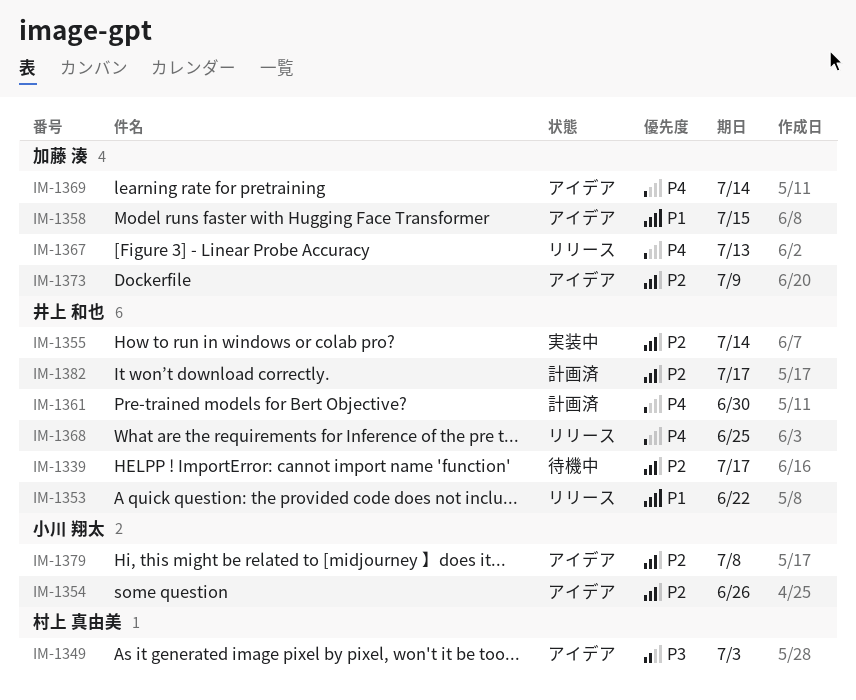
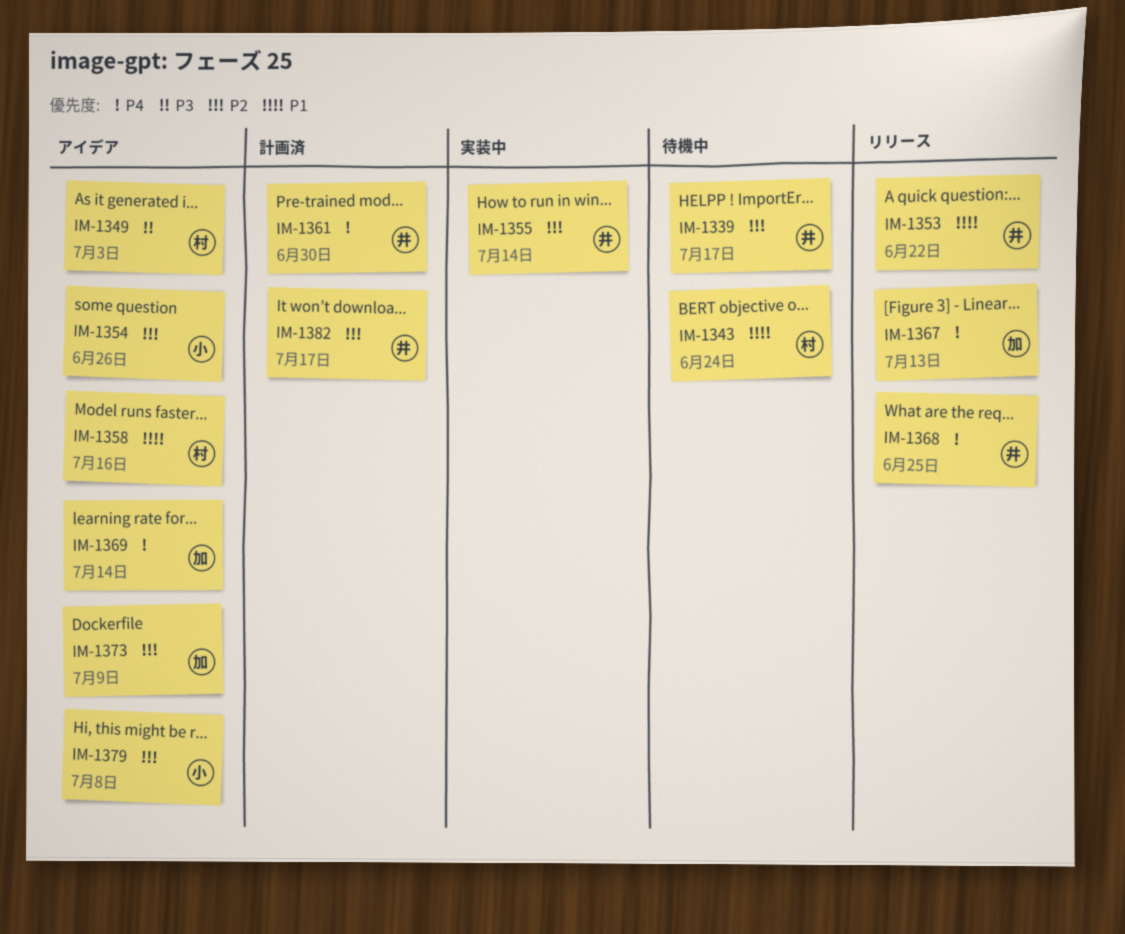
IM-1343: none -> present
IM-1358, owner: 加藤 湊 -> 村上 真由美
IM-1358, due: Jul 15 -> Jul 16

